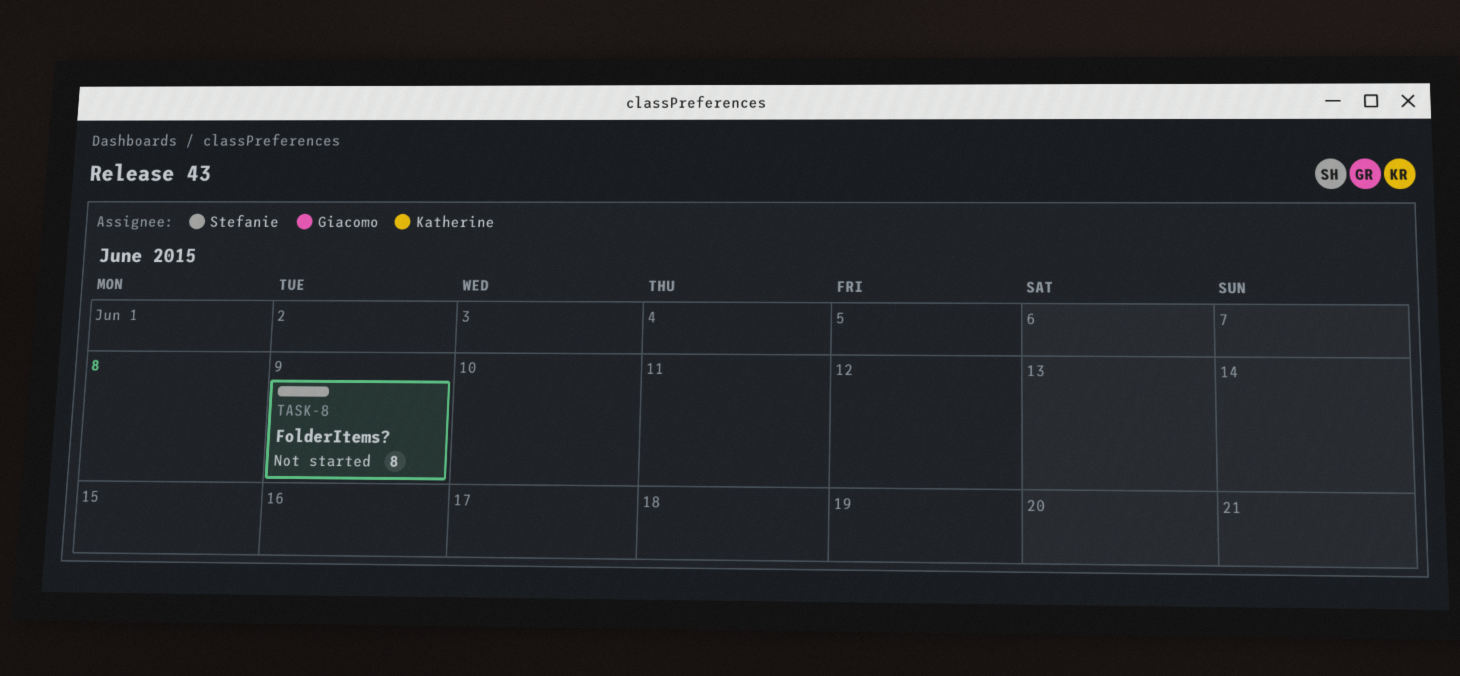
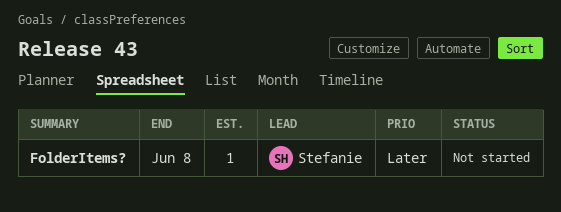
FolderItems?, estimate: 8 -> 1
FolderItems?, due: Jun 9 -> Jun 8

